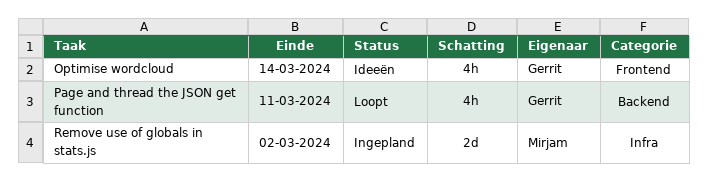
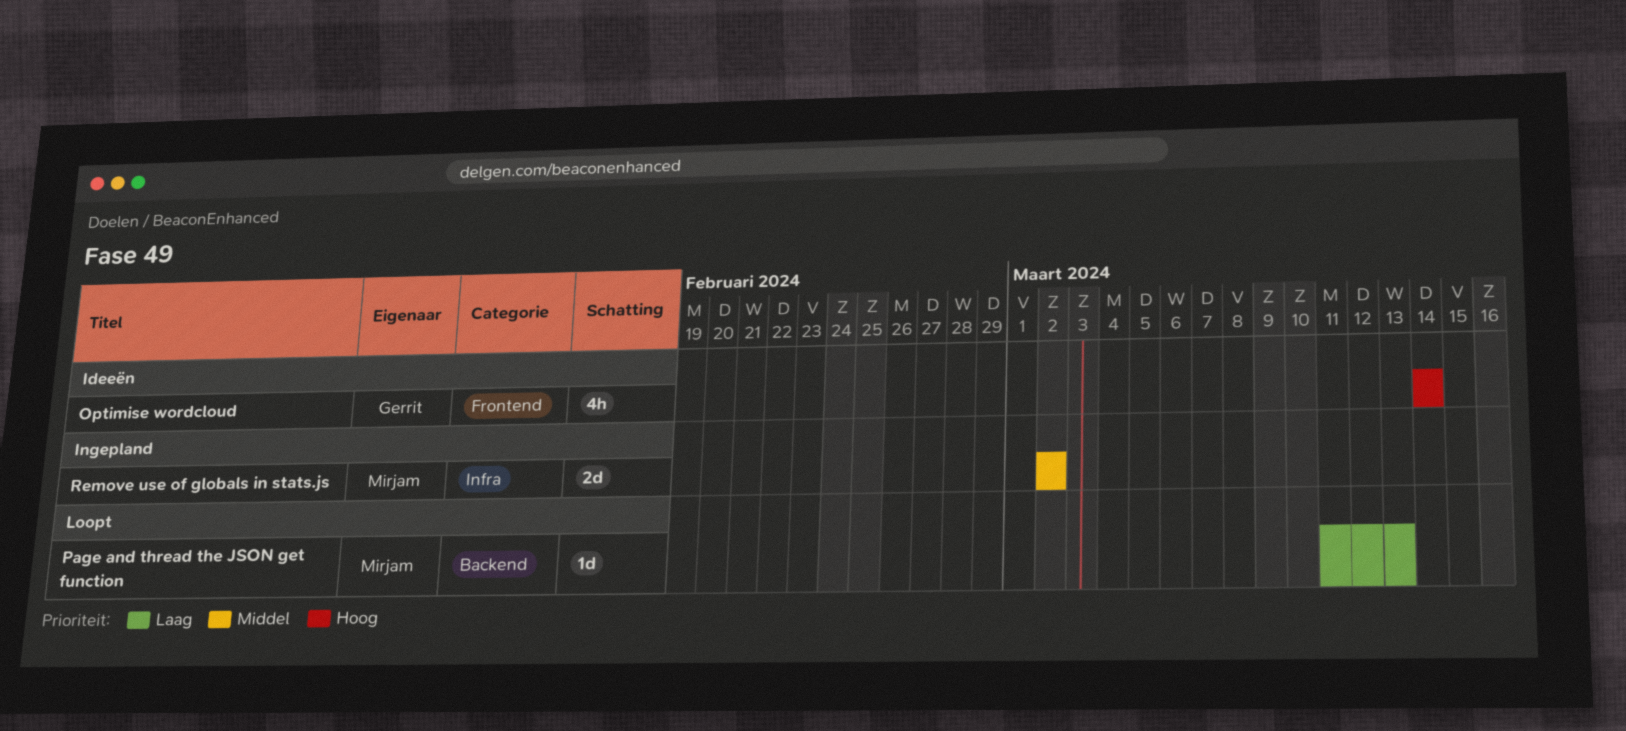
Page and thread the JSON get function, owner: Gerrit -> Mirjam
Page and thread the JSON get function, estimate: 4h -> 1d
Page and thread the JSON get function, due: Mar 11 -> Mar 13

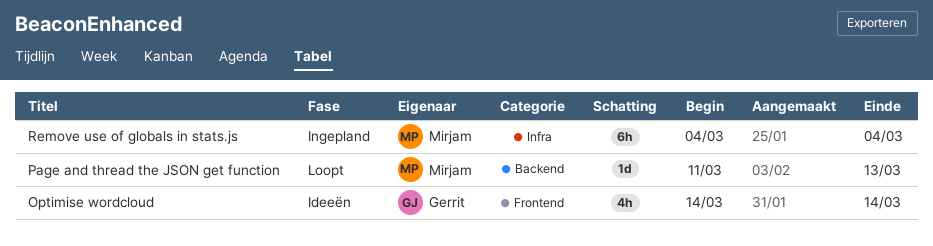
Remove use of globals in stats.js, estimate: 2d -> 6h
Remove use of globals in stats.js, start: Mar 2 -> Mar 4
Remove use of globals in stats.js, due: Mar 2 -> Mar 4

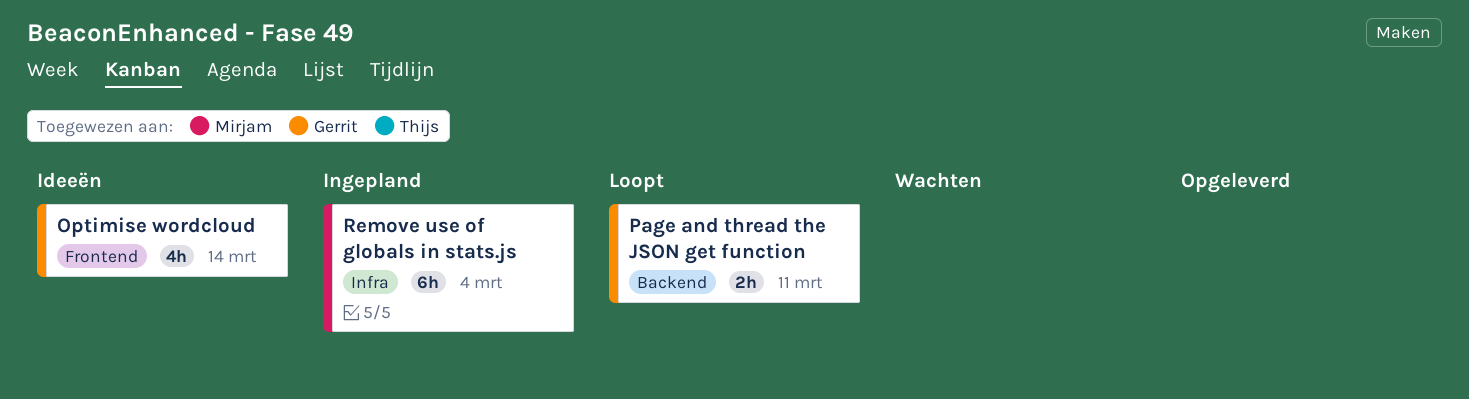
Page and thread the JSON get function, owner: Mirjam -> Gerrit
Page and thread the JSON get function, estimate: 1d -> 2h
Page and thread the JSON get function, due: Mar 13 -> Mar 11

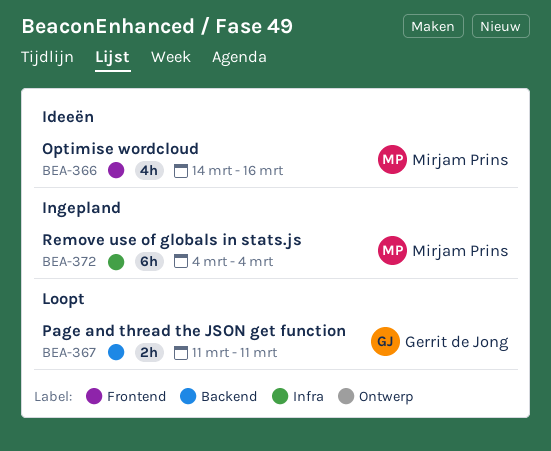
Optimise wordcloud, owner: Gerrit de Jong -> Mirjam Prins
Optimise wordcloud, due: Mar 14 -> Mar 16

